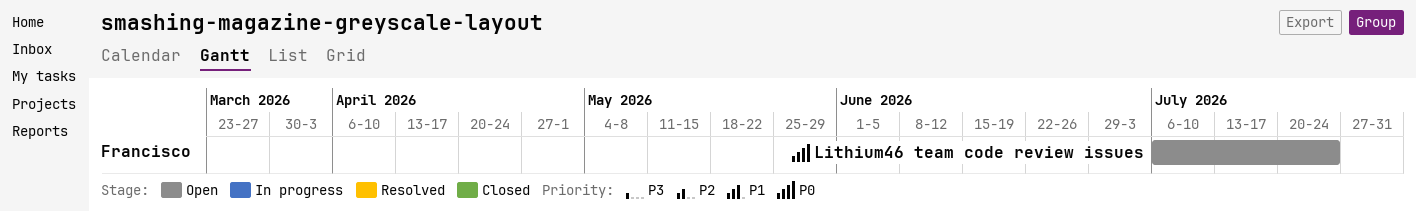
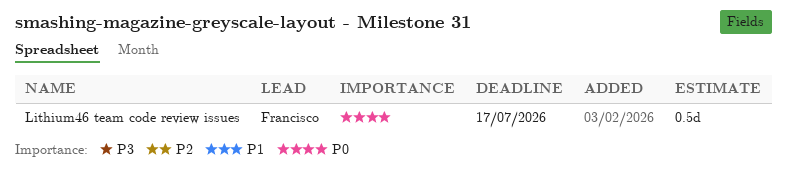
Lithium46 team code review issues, due: Jul 24 -> Jul 17

